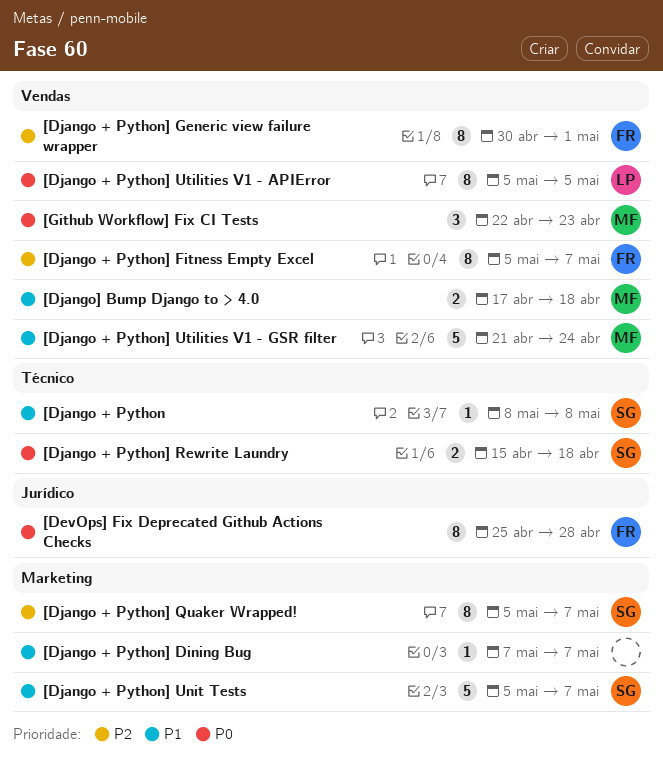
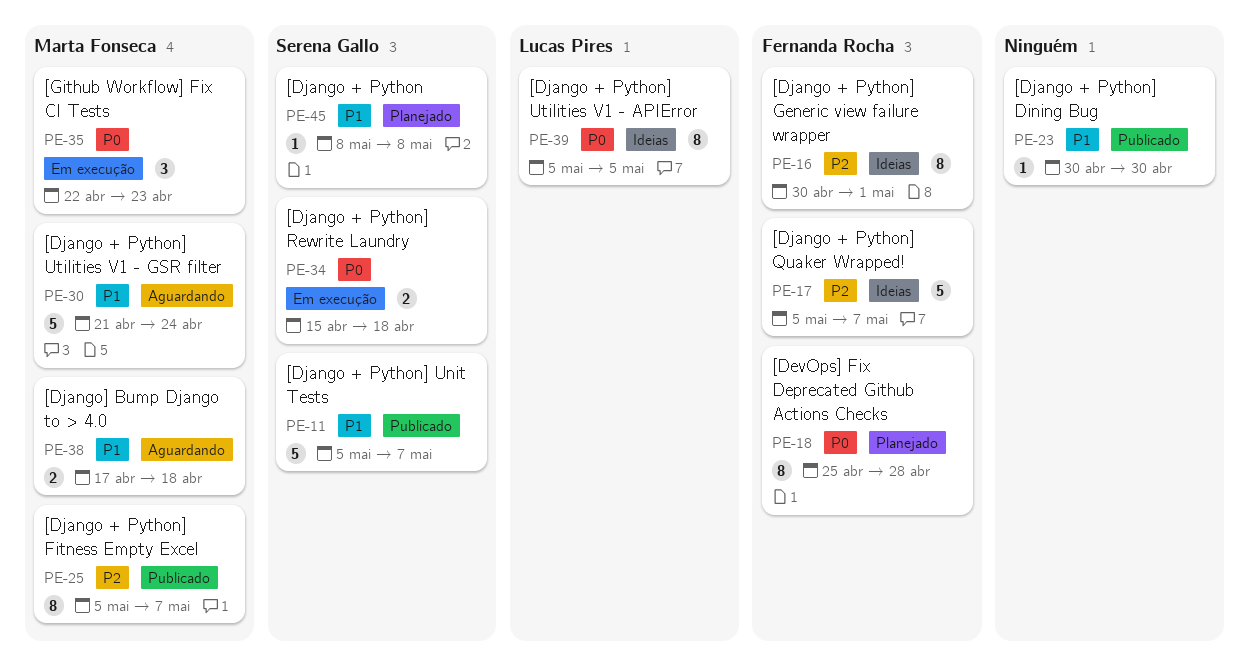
[Django + Python] Dining Bug, start: May 7 -> Apr 30
[Django + Python] Dining Bug, due: May 7 -> Apr 30
[Django + Python] Fitness Empty Excel, owner: Fernanda Rocha -> Marta Fonseca
[Django + Python] Quaker Wrapped!, owner: Serena Gallo -> Fernanda Rocha
[Django + Python] Quaker Wrapped!, estimate: 8 -> 5

